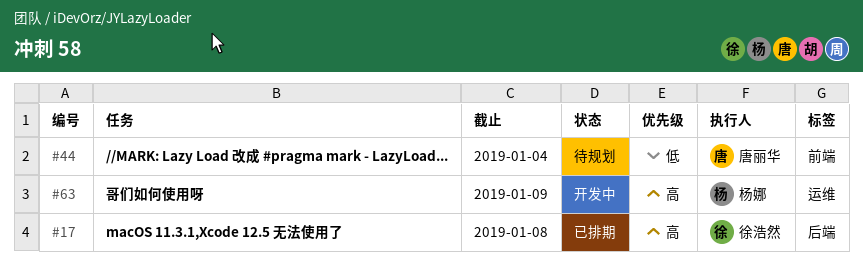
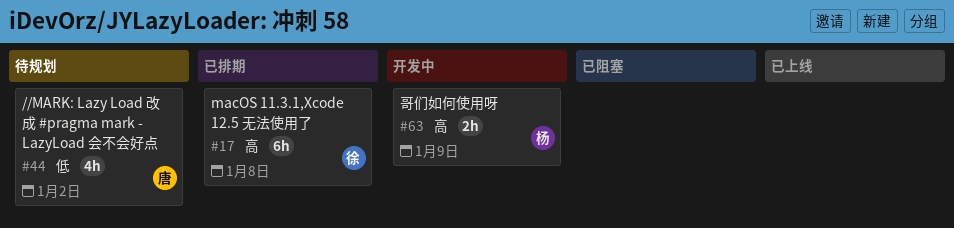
#44, due: Jan 4 -> Jan 2

